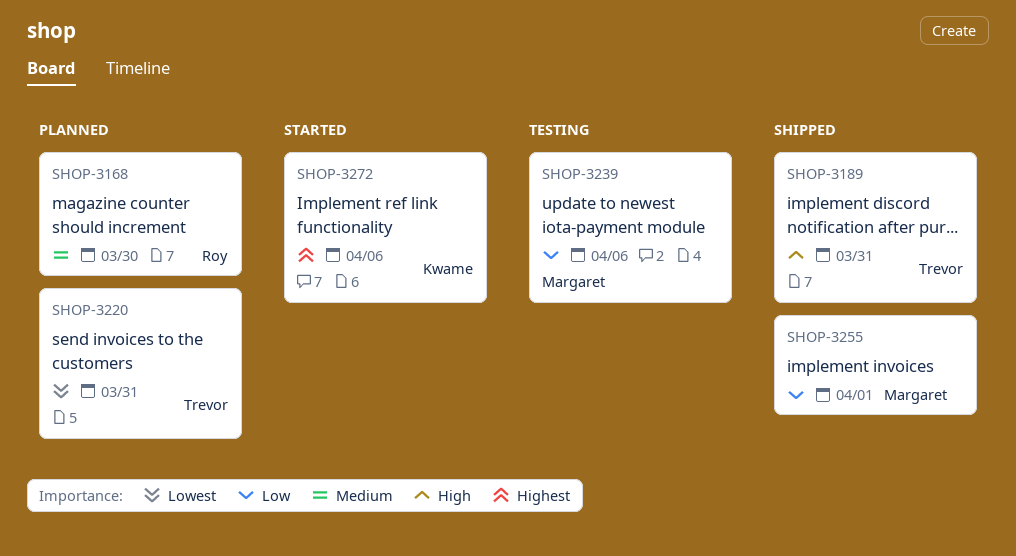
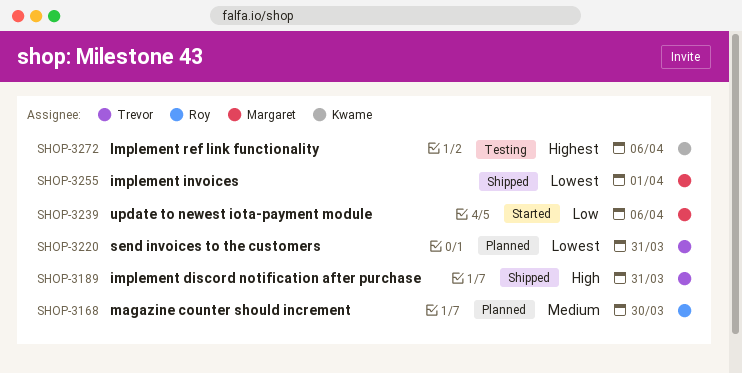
SHOP-3239, status: Testing -> Started
SHOP-3255, priority: Low -> Lowest
SHOP-3272, status: Started -> Testing

